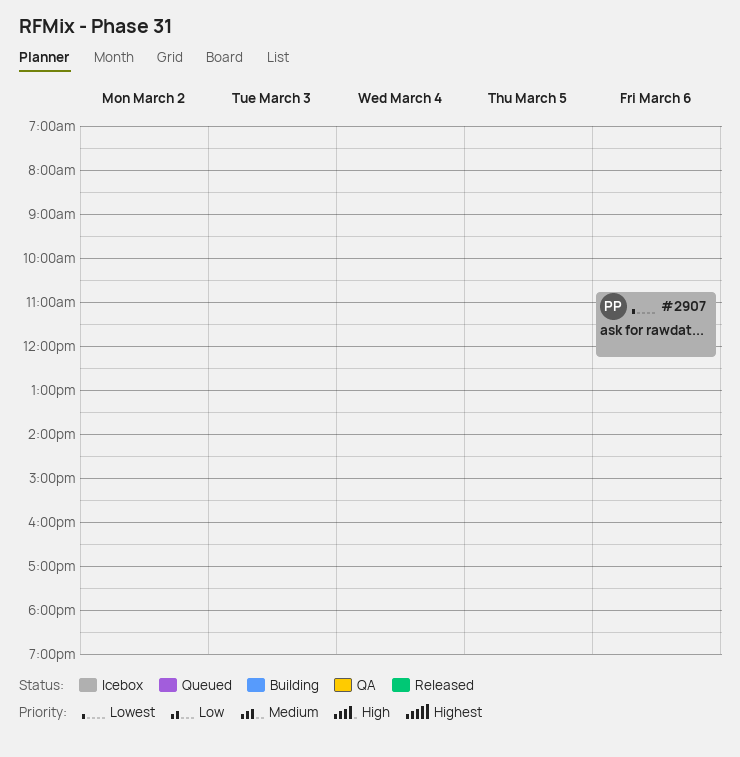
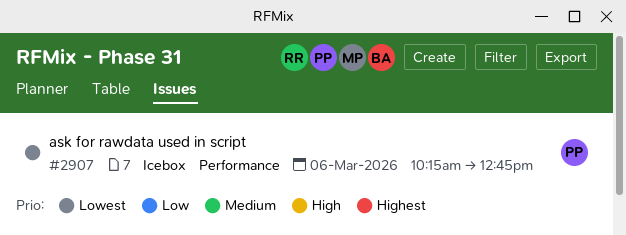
#2907, begins: 10:45 -> 10:15
#2907, ends: 12:15 -> 12:45

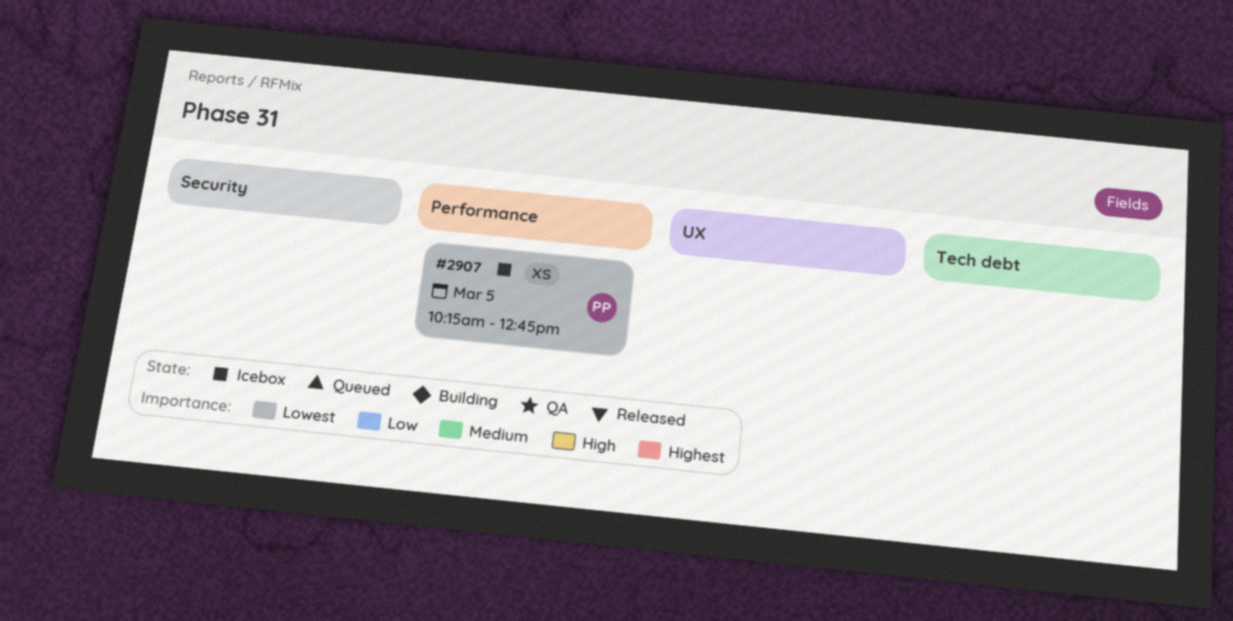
#2907, day: Mar 6 -> Mar 5

